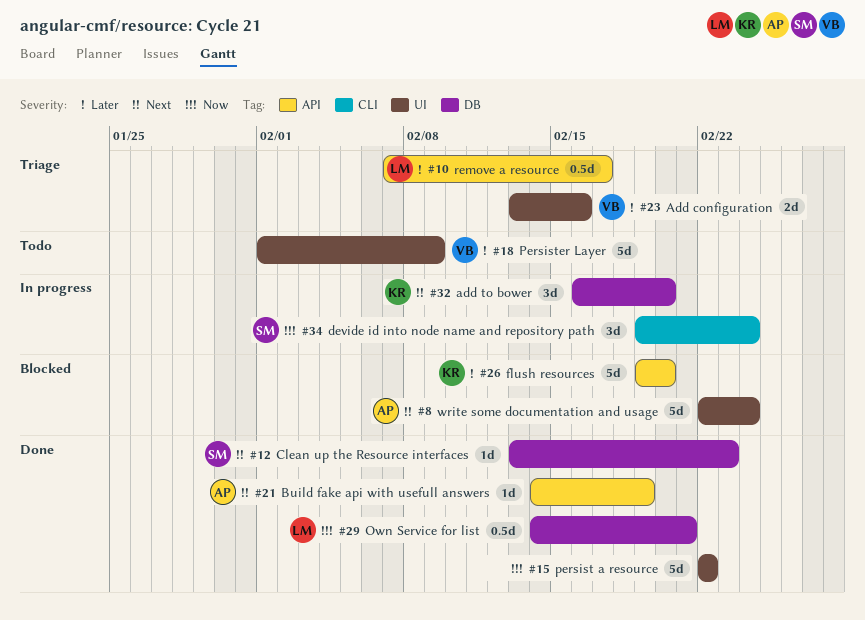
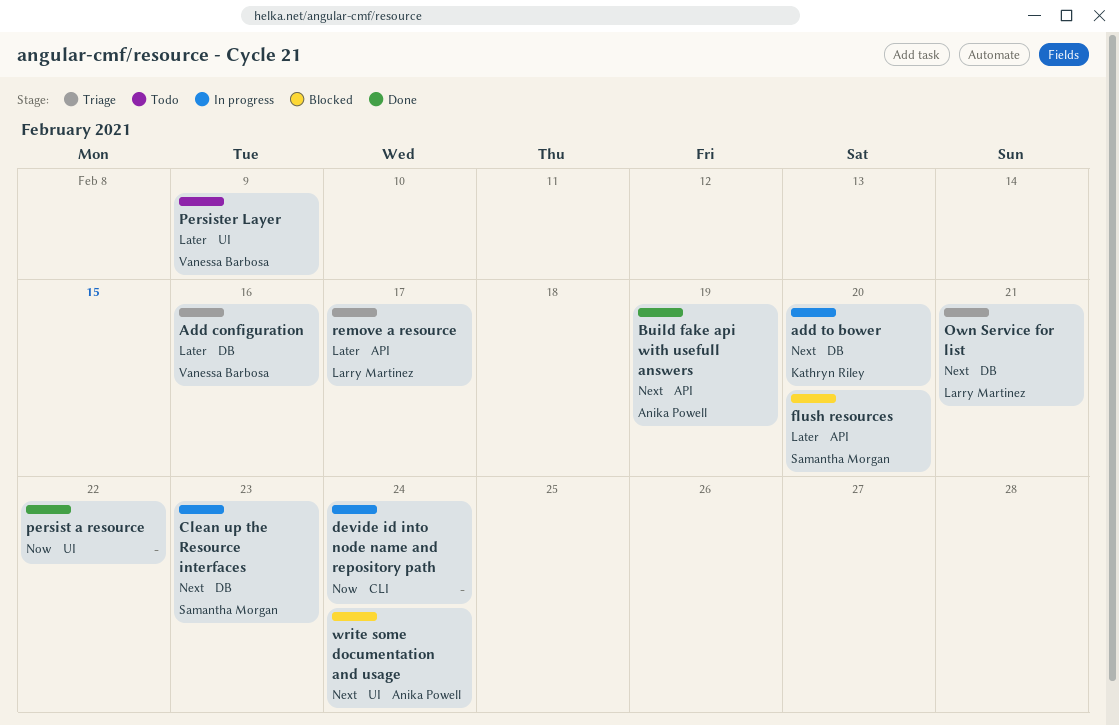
Add configuration, label: UI -> DB
Clean up the Resource interfaces, status: Done -> In progress
devide id into node name and repository path, owner: Samantha Morgan -> none
flush resources, owner: Kathryn Riley -> Samantha Morgan
Own Service for list, status: Done -> Triage
Own Service for list, priority: Now -> Next

